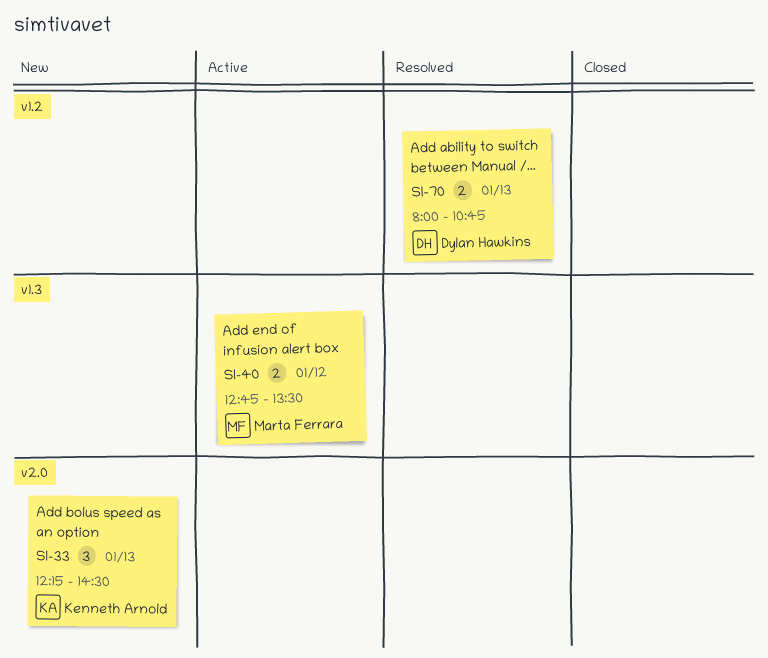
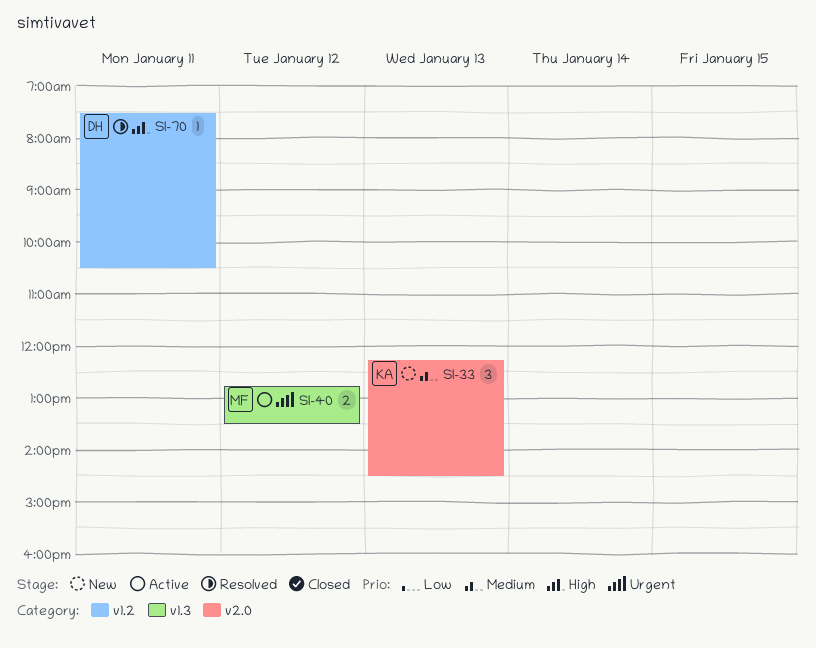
SI-70, estimate: 2 -> 1
SI-70, day: Jan 13 -> Jan 11
SI-70, begins: 08:00 -> 07:30
SI-70, ends: 10:45 -> 10:30

